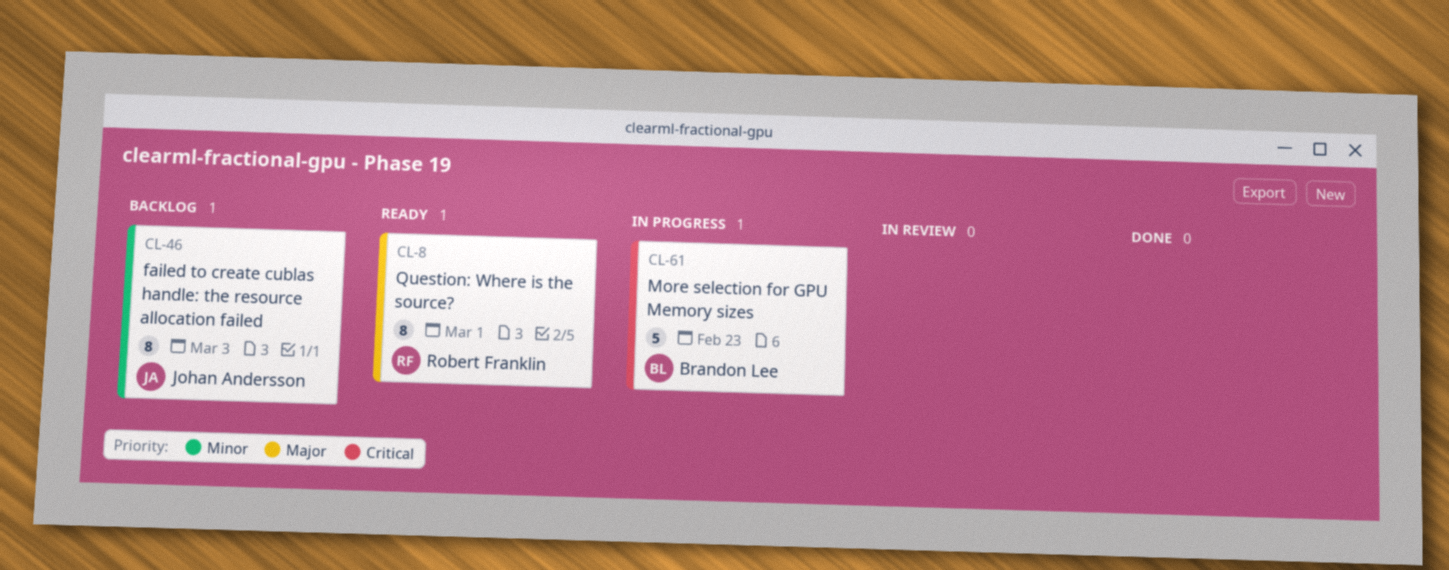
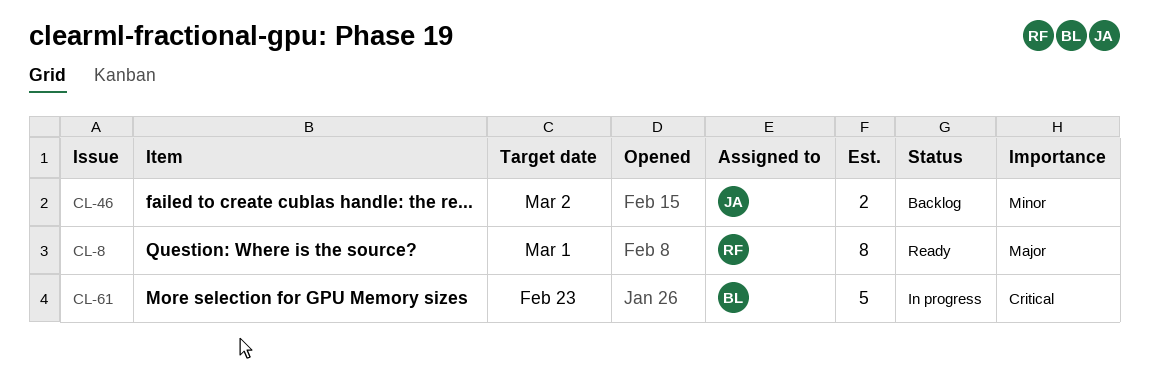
CL-46, estimate: 8 -> 2
CL-46, due: Mar 3 -> Mar 2

